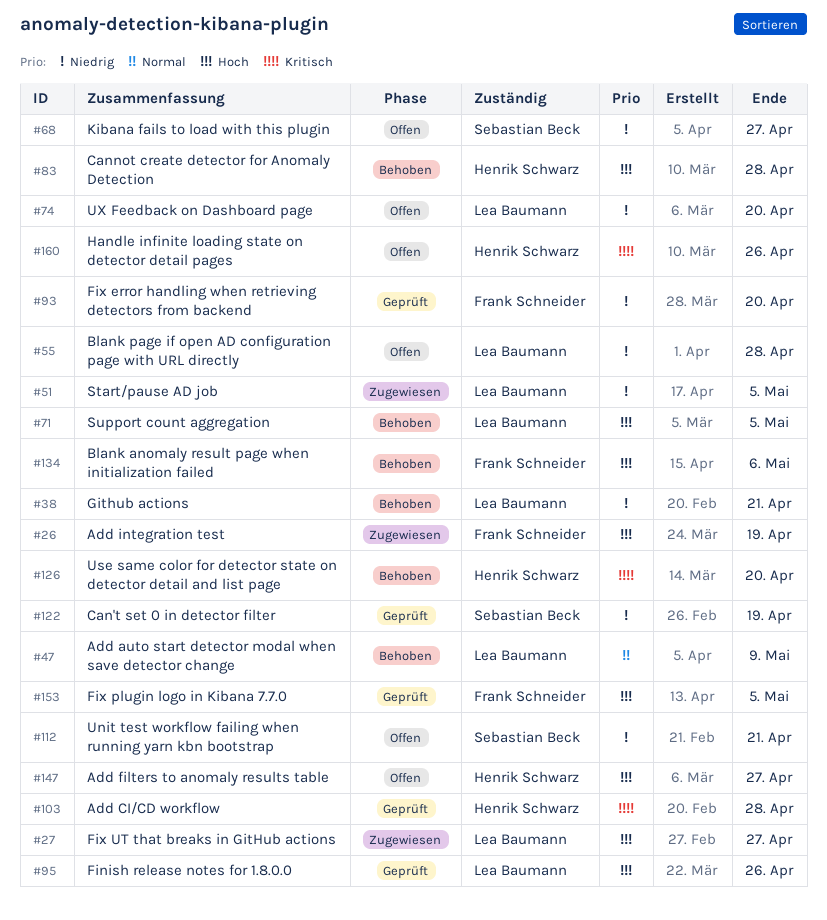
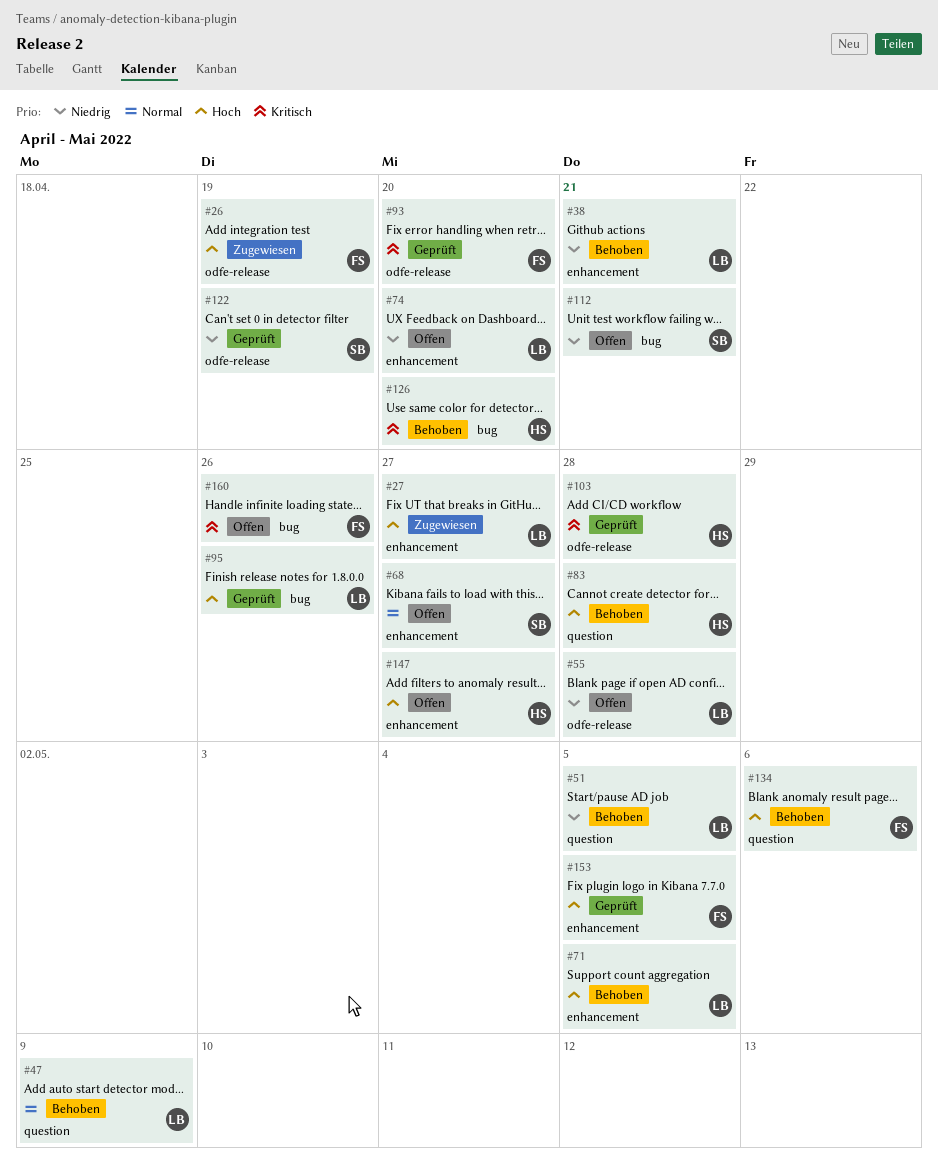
#51, status: Zugewiesen -> Behoben
#68, priority: Niedrig -> Normal
#93, priority: Niedrig -> Kritisch
#160, owner: Henrik Schwarz -> Frank Schneider

